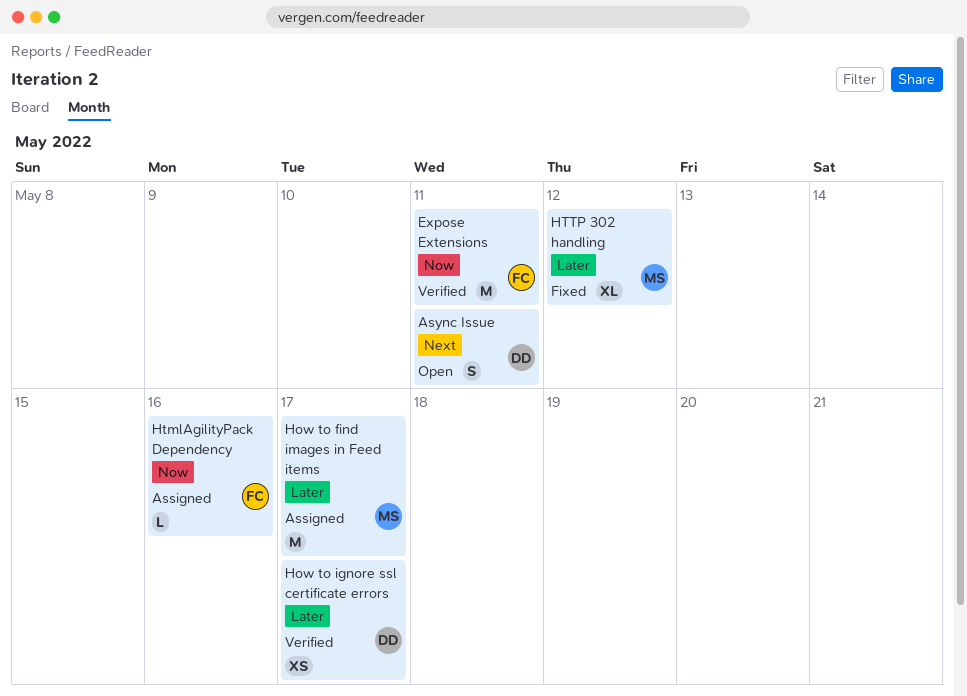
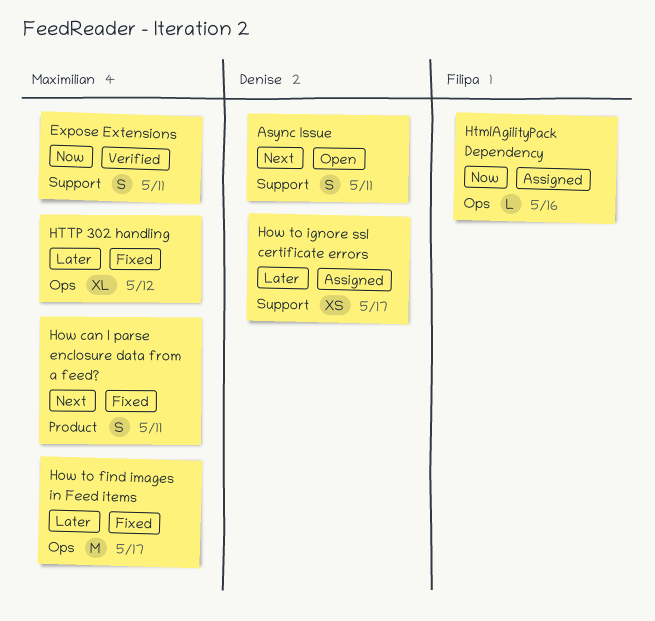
Expose Extensions, owner: Filipa -> Maximilian
Expose Extensions, estimate: M -> S
How can I parse enclosure data from a feed?: none -> present
How to find images in Feed items, status: Assigned -> Fixed
How to ignore ssl certificate errors, status: Verified -> Assigned

